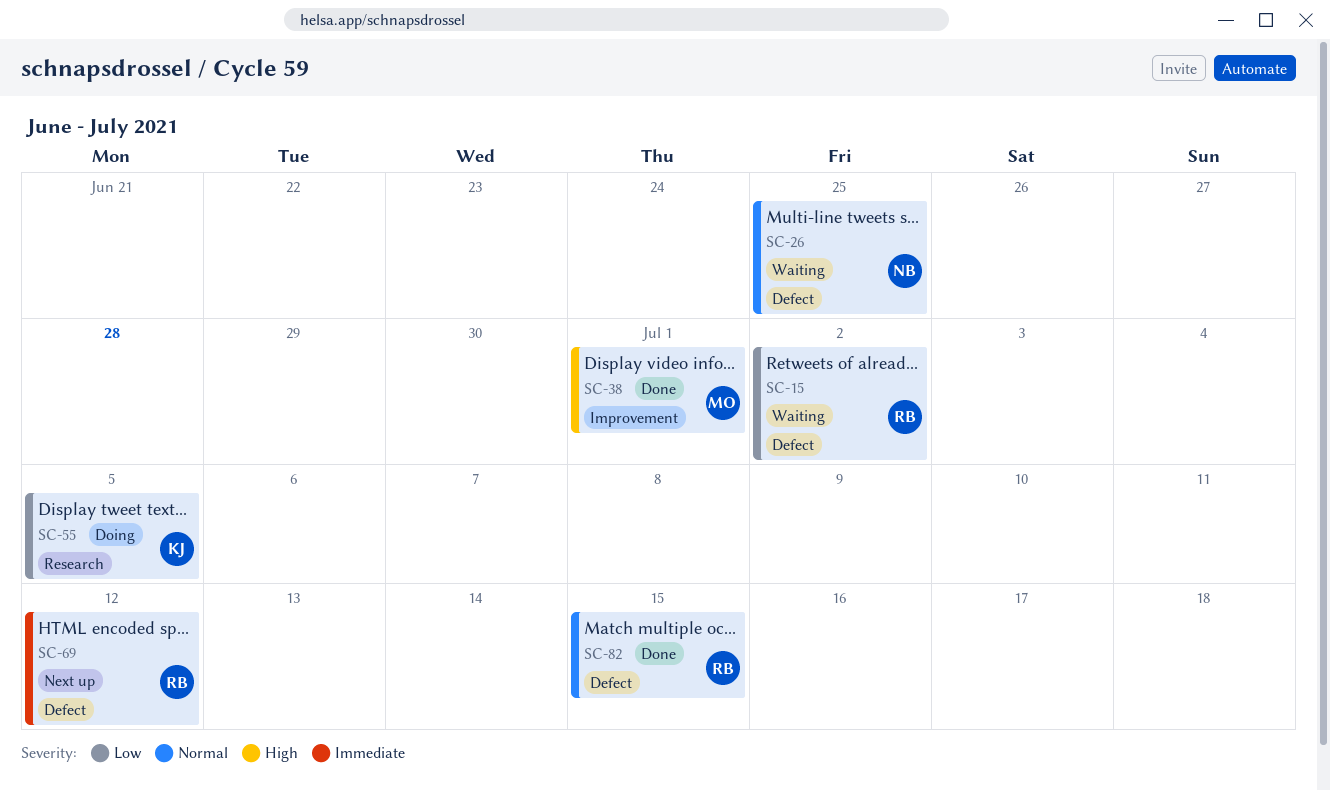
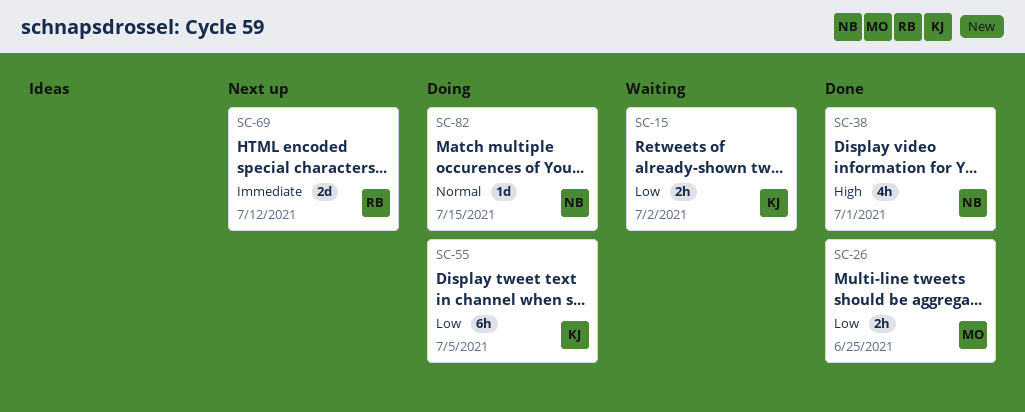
SC-15, owner: RB -> KJ
SC-26, status: Waiting -> Done
SC-26, owner: NB -> MO
SC-26, priority: Normal -> Low
SC-38, owner: MO -> NB
SC-82, status: Done -> Doing
SC-82, owner: RB -> NB

